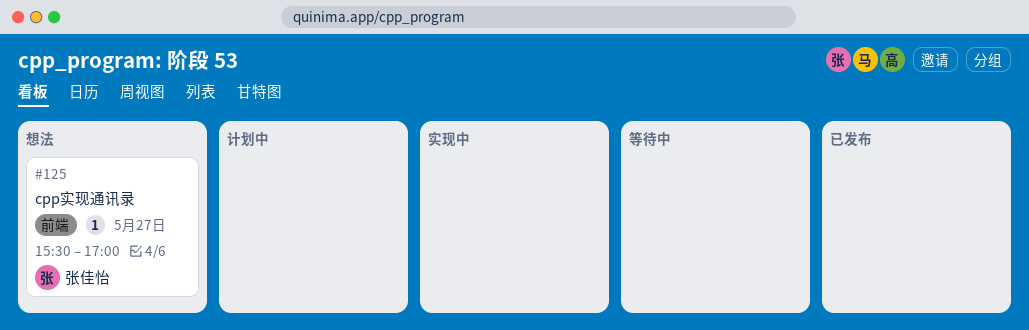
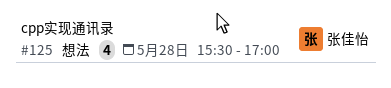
#125, estimate: 1 -> 4
#125, day: May 27 -> May 28

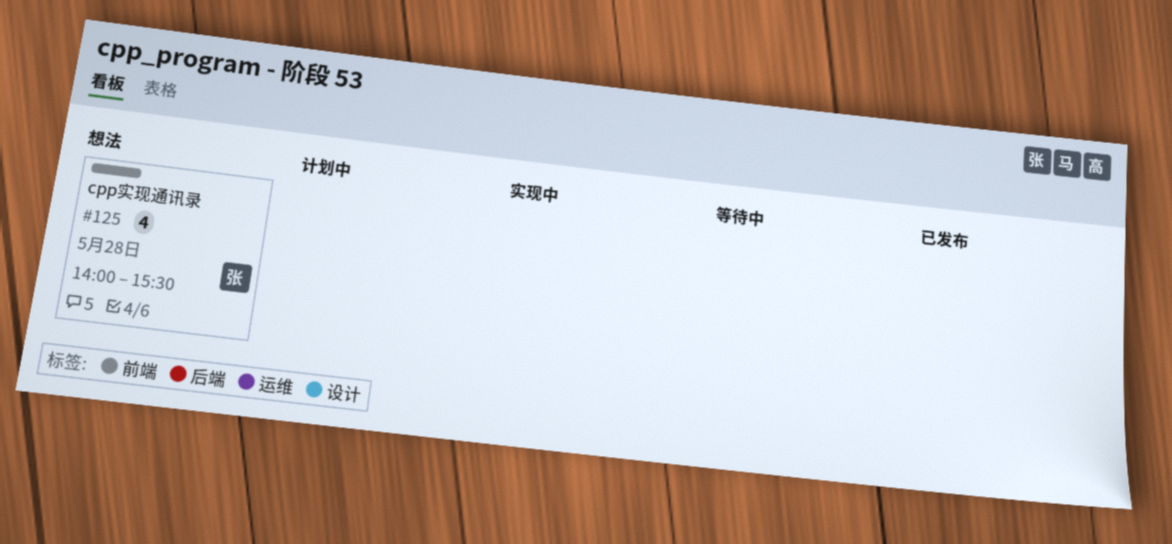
#125, begins: 15:30 -> 14:00
#125, ends: 17:00 -> 15:30

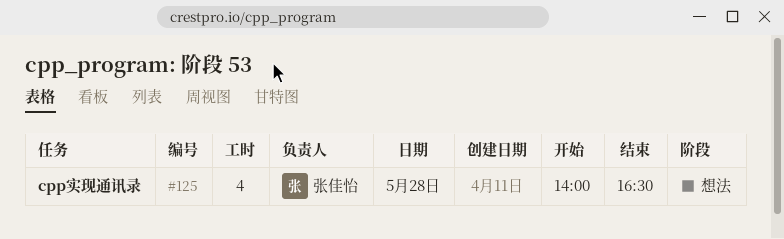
#125, ends: 15:30 -> 16:30

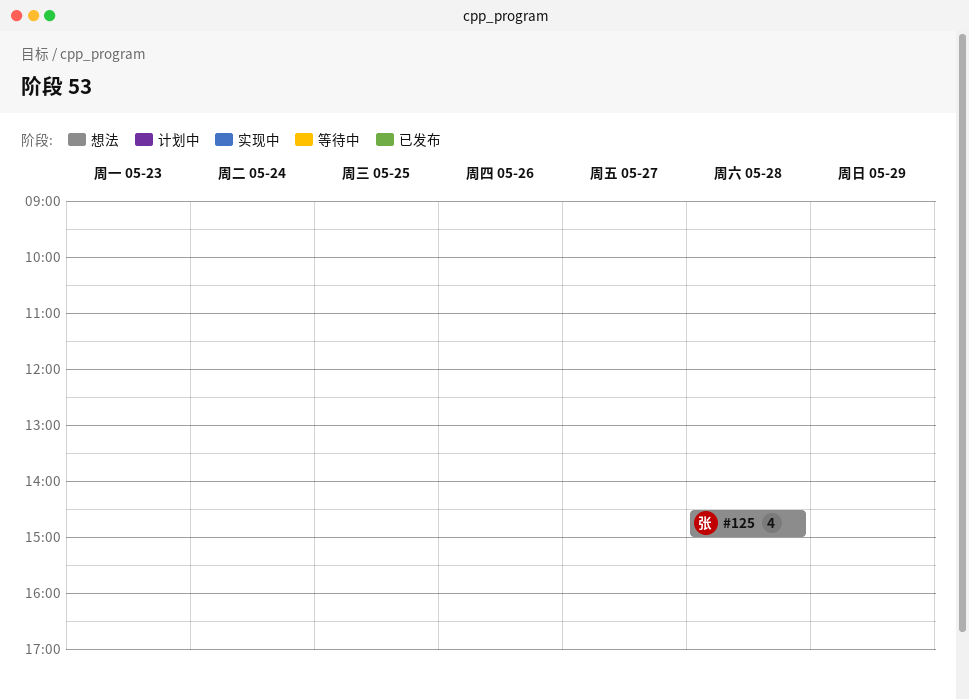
#125, begins: 14:00 -> 14:30
#125, ends: 16:30 -> 15:00

